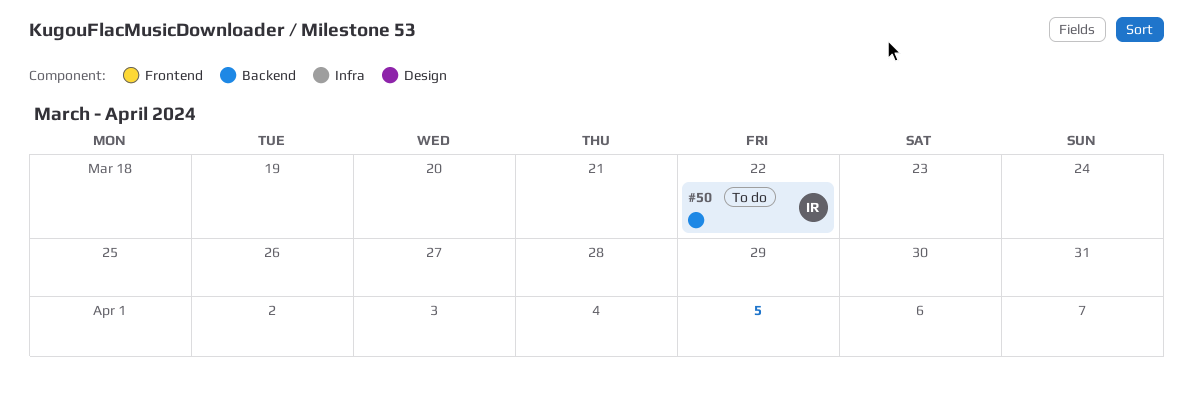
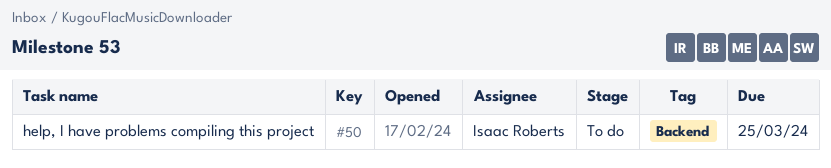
#50, due: Mar 22 -> Mar 25

